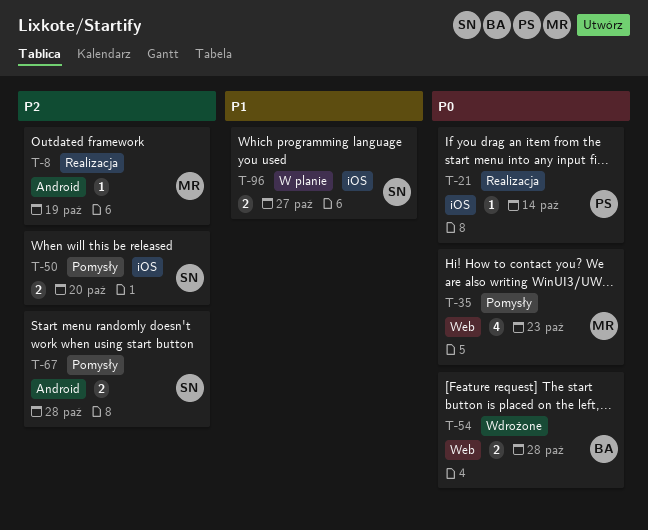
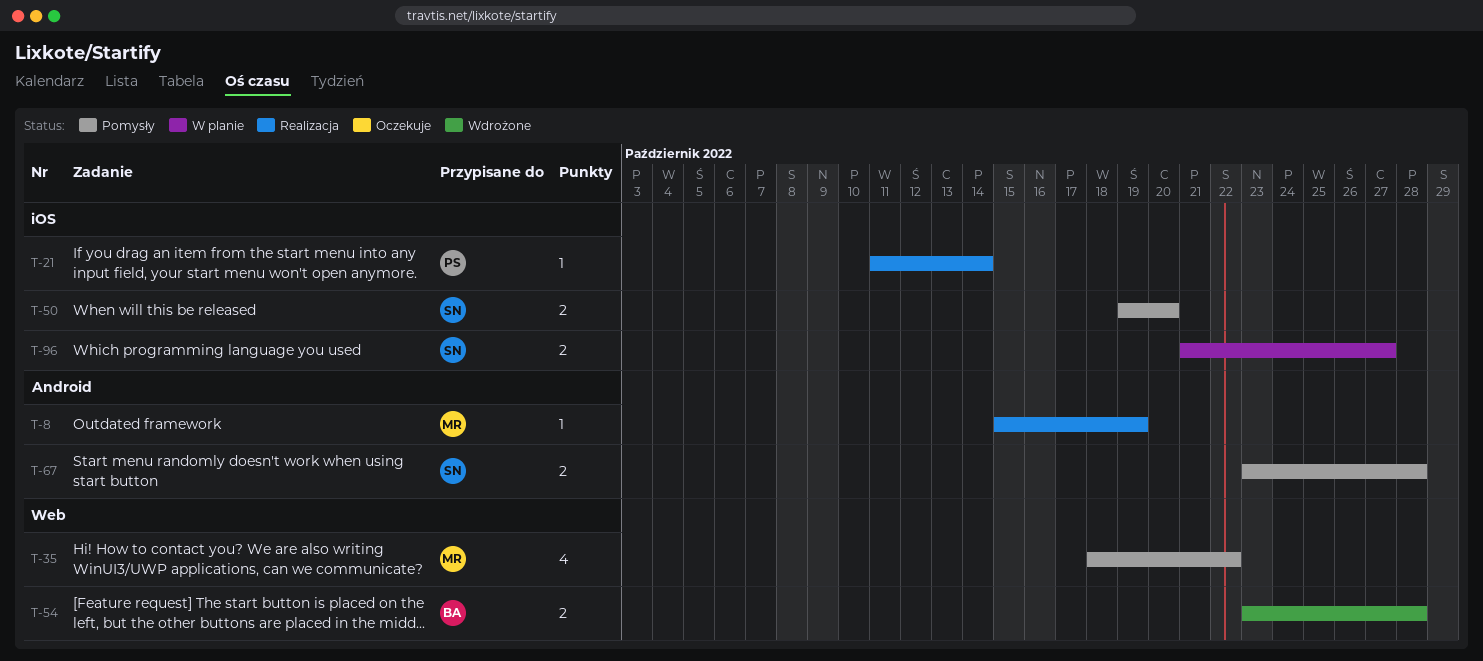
T-35, due: Oct 23 -> Oct 22

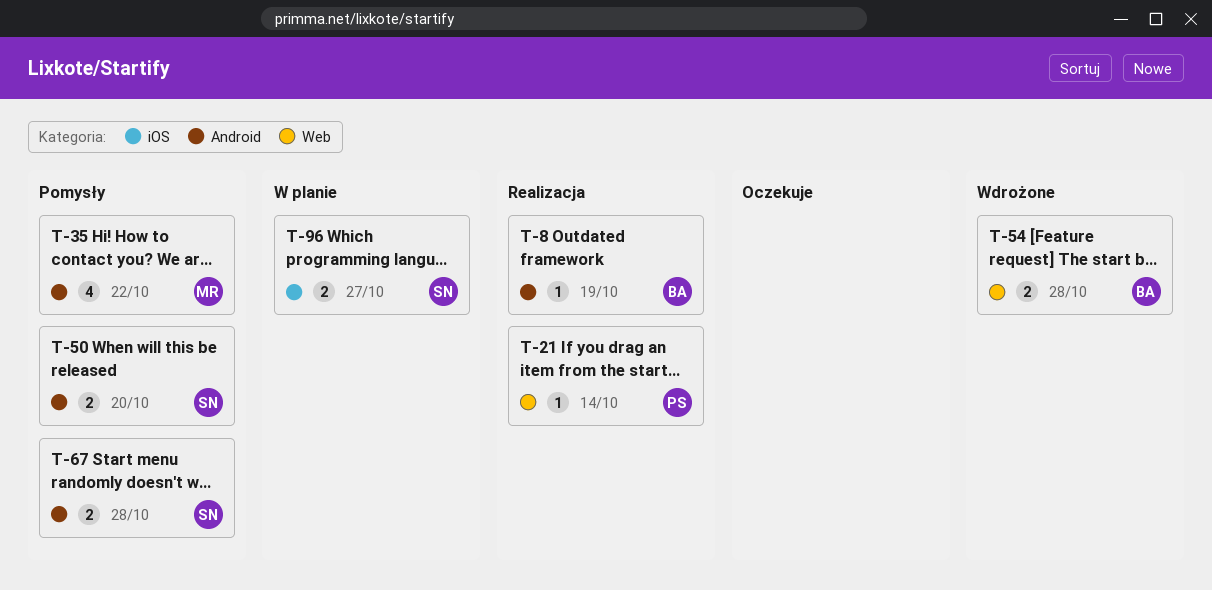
T-8, owner: MR -> BA
T-21, label: iOS -> Web
T-35, label: Web -> Android
T-50, label: iOS -> Android

